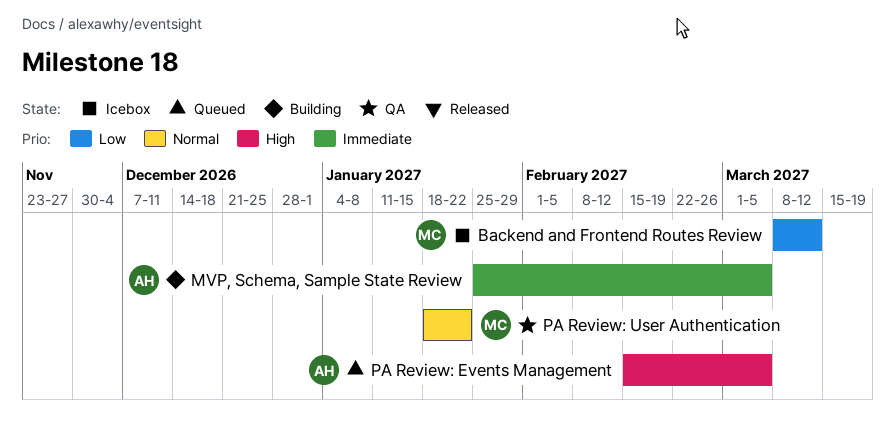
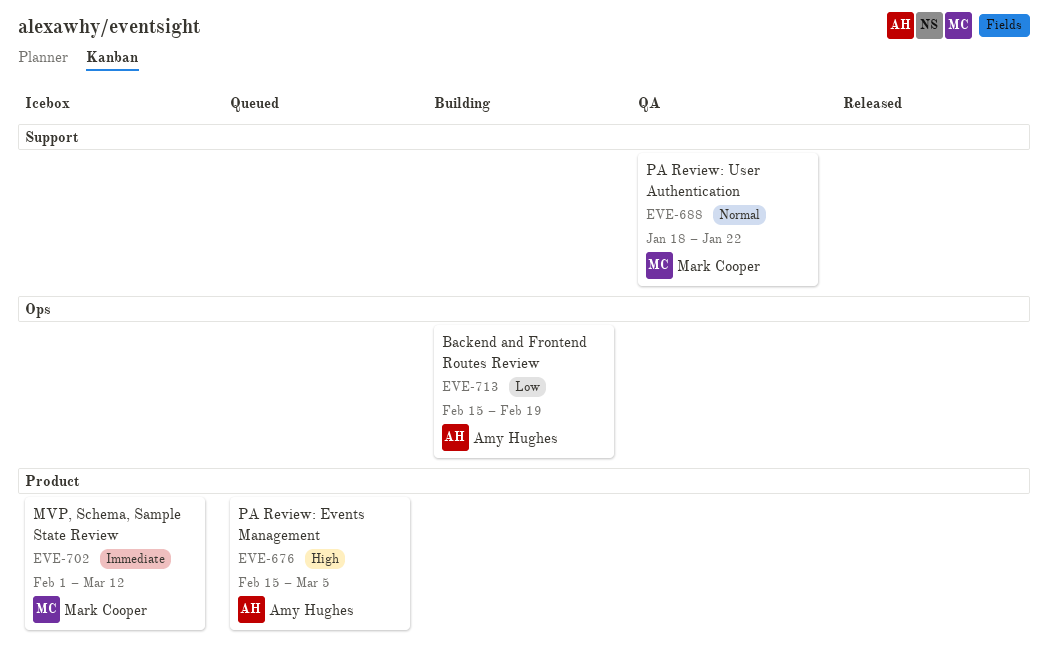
Backend and Frontend Routes Review, status: Icebox -> Building
Backend and Frontend Routes Review, owner: Mark Cooper -> Amy Hughes
Backend and Frontend Routes Review, start: Mar 8 -> Feb 15
Backend and Frontend Routes Review, due: Mar 12 -> Feb 19
MVP, Schema, Sample State Review, status: Building -> Icebox
MVP, Schema, Sample State Review, owner: Amy Hughes -> Mark Cooper
MVP, Schema, Sample State Review, start: Jan 25 -> Feb 1
MVP, Schema, Sample State Review, due: Mar 5 -> Mar 12

